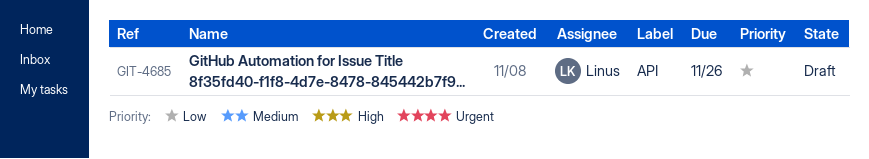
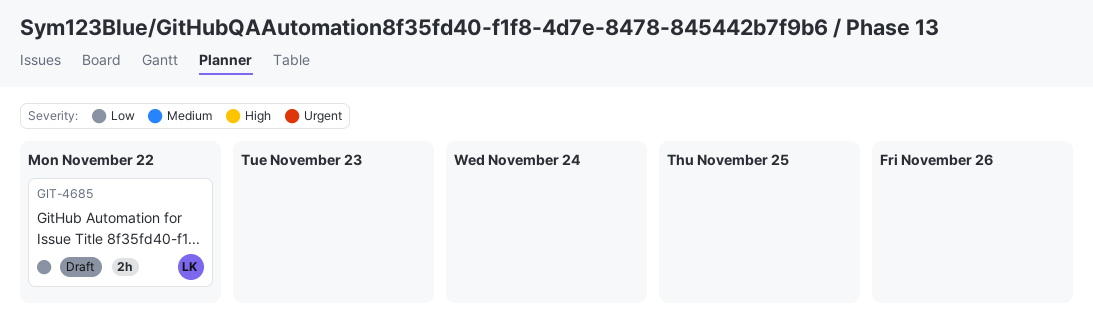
GIT-4685, due: Nov 26 -> Nov 22

